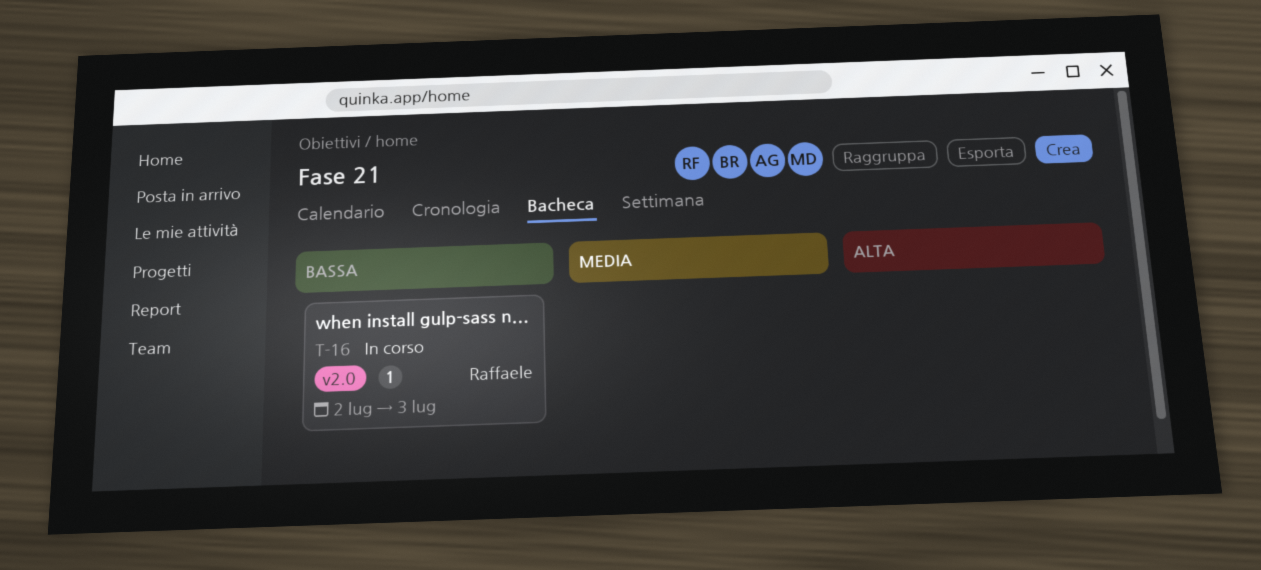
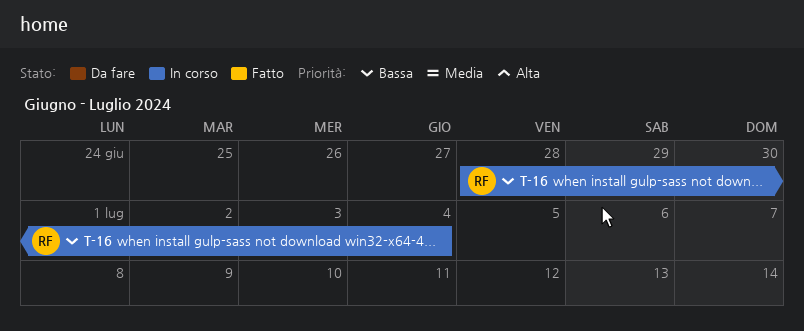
T-16, start: Jul 2 -> Jun 28
T-16, due: Jul 3 -> Jul 4

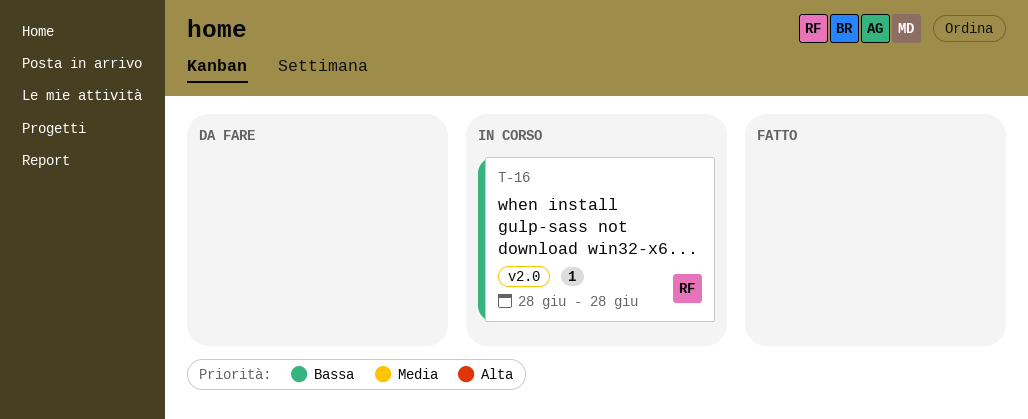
T-16, due: Jul 4 -> Jun 28

